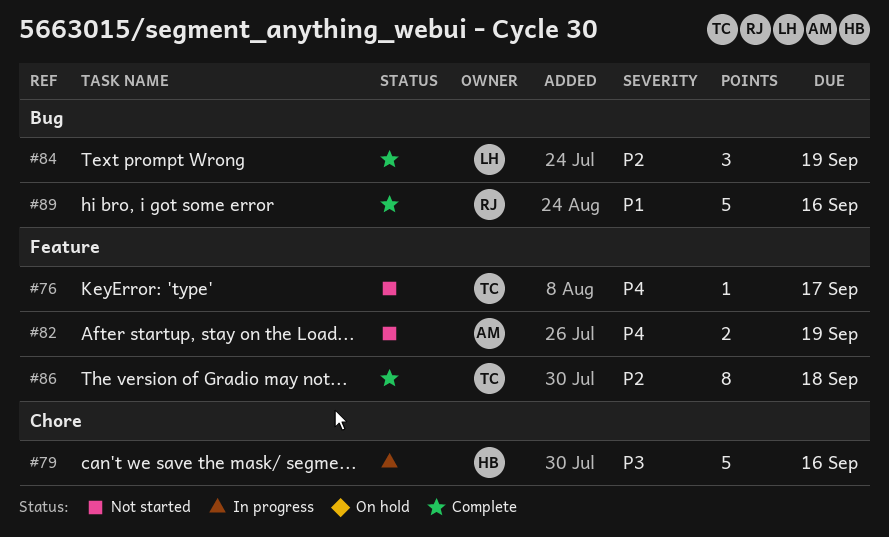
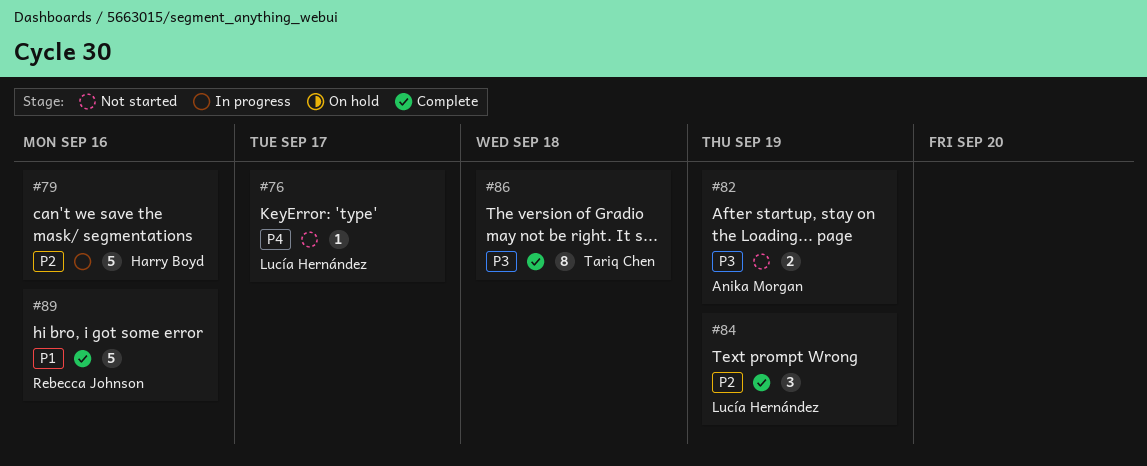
#76, owner: Tariq Chen -> Lucía Hernández
#79, priority: P3 -> P2
#82, priority: P4 -> P3
#86, priority: P2 -> P3

